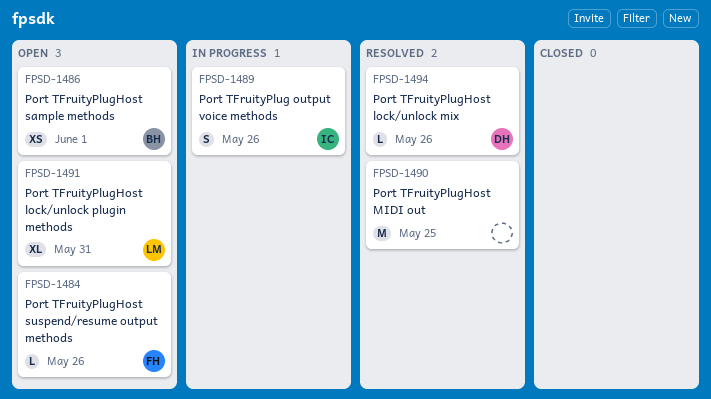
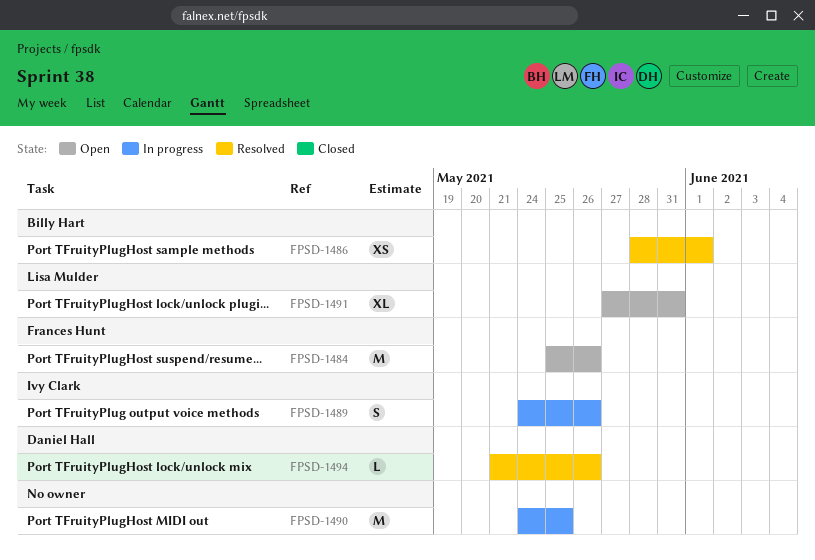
FPSD-1484, estimate: L -> M
FPSD-1486, status: Open -> Resolved
FPSD-1490, status: Resolved -> In progress

